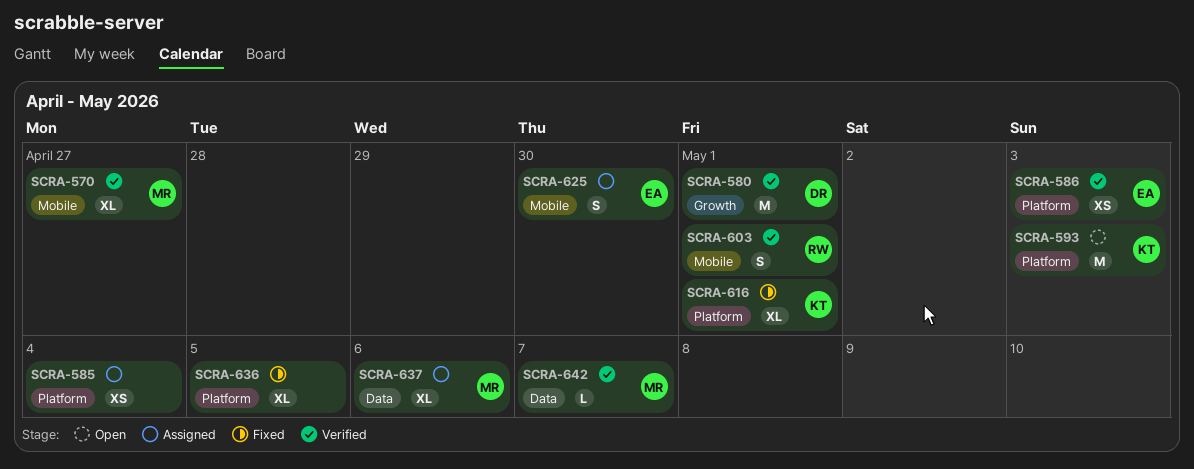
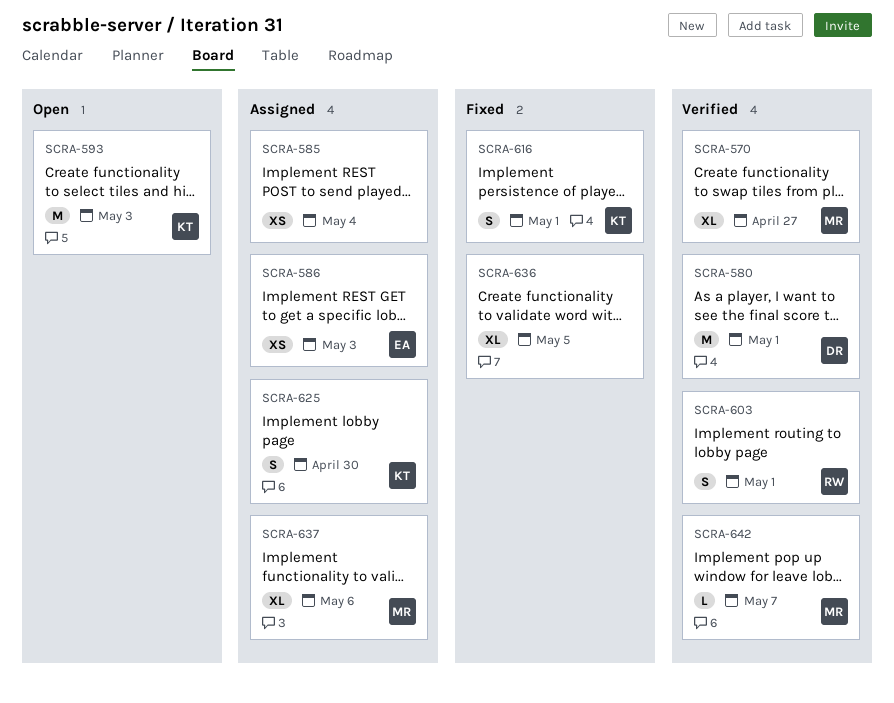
SCRA-586, status: Verified -> Assigned
SCRA-616, estimate: XL -> S
SCRA-625, owner: EA -> KT

